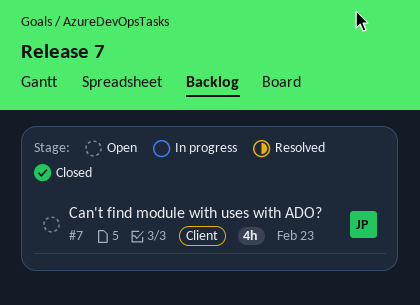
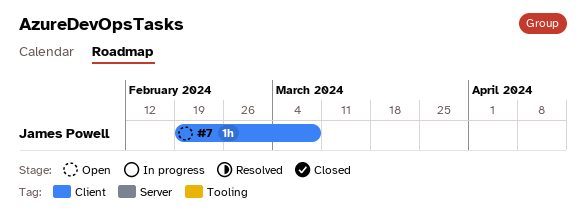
#7, estimate: 4h -> 1h
#7, due: Feb 23 -> Mar 8

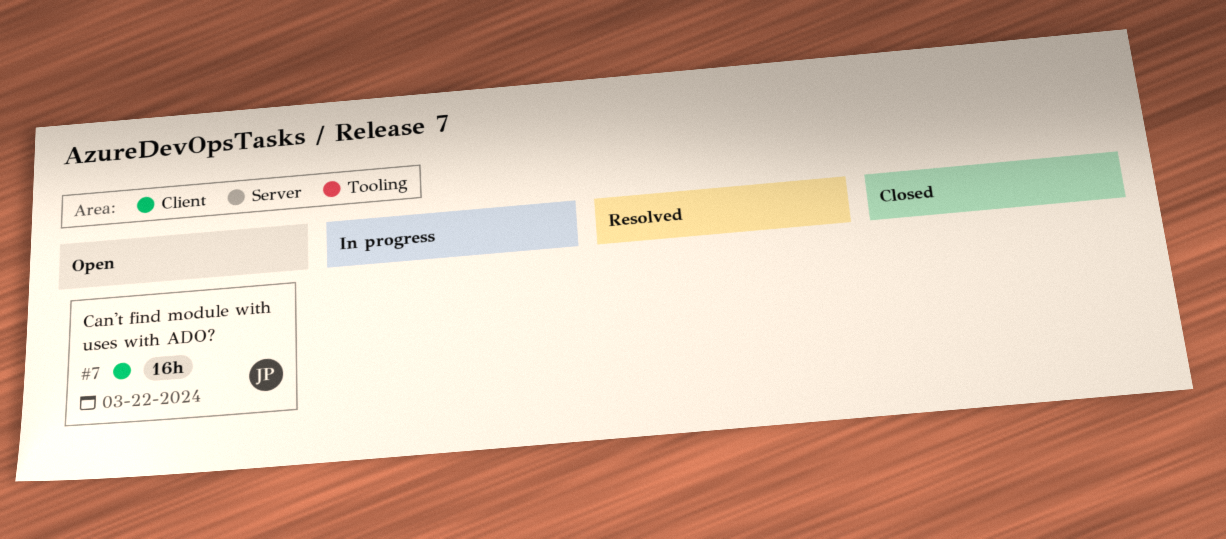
#7, estimate: 1h -> 16h
#7, due: Mar 8 -> Mar 22

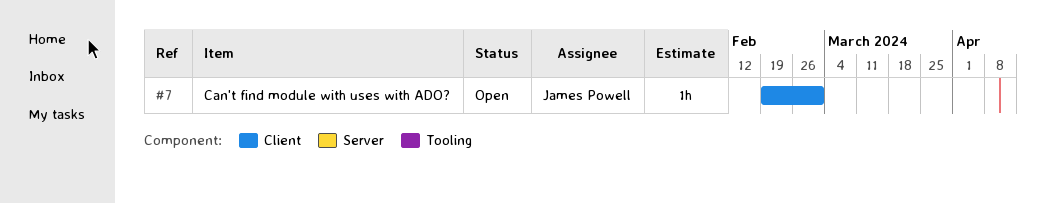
#7, estimate: 16h -> 1h
#7, due: Mar 22 -> Mar 1

